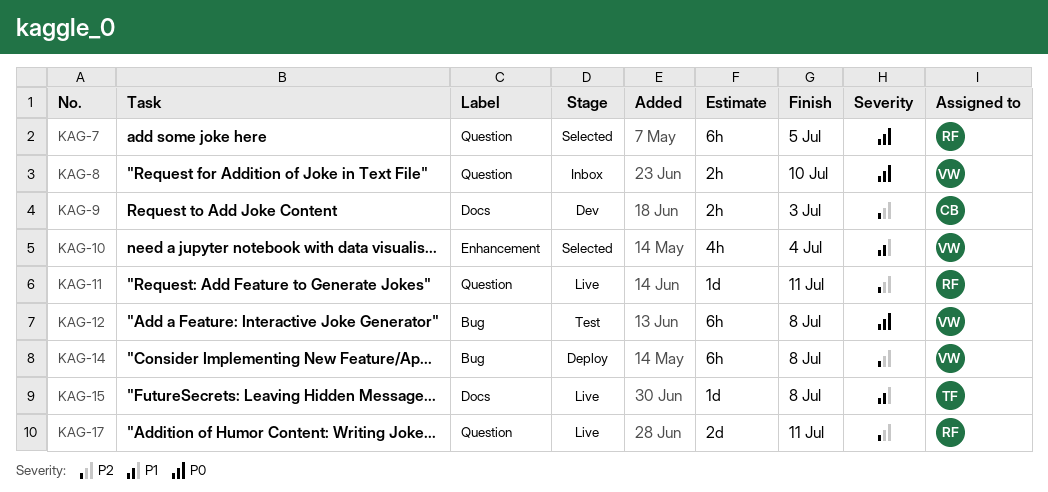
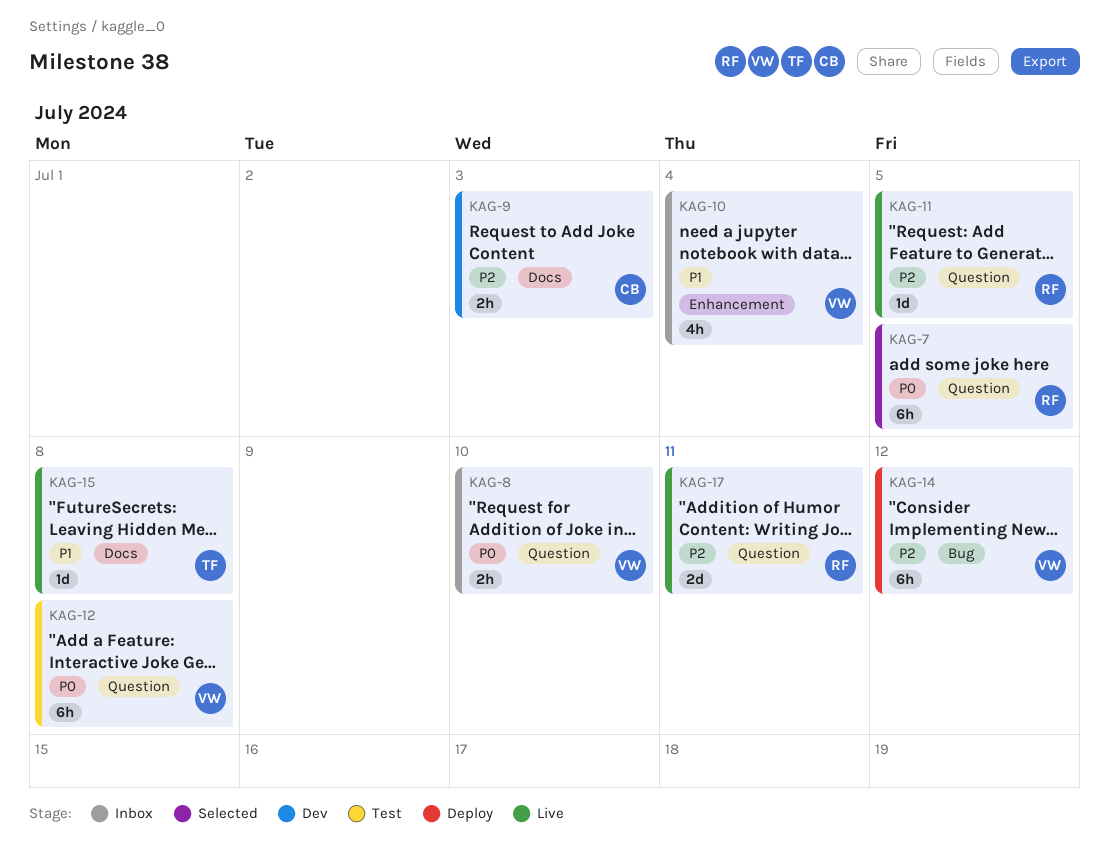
KAG-10, status: Selected -> Inbox
KAG-11, due: Jul 11 -> Jul 5
KAG-12, label: Bug -> Question
KAG-14, due: Jul 8 -> Jul 12

